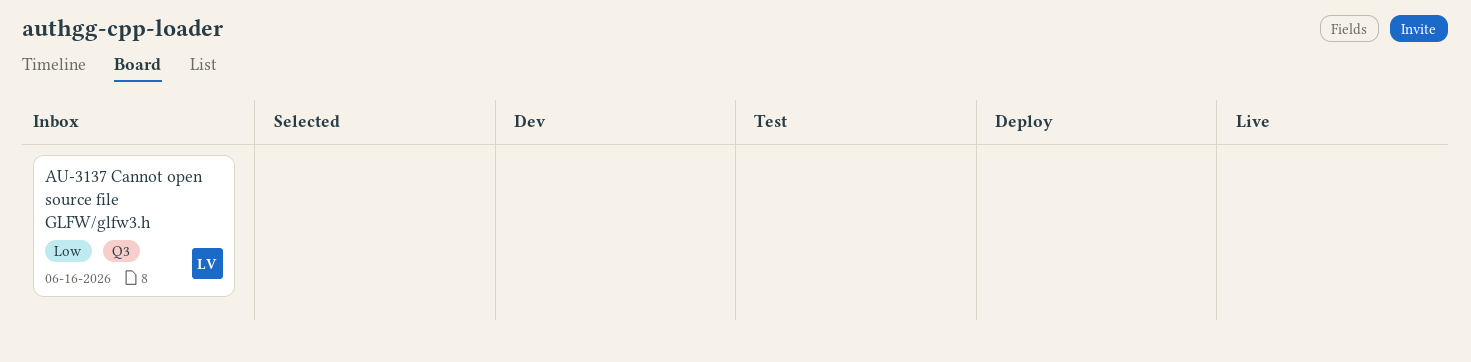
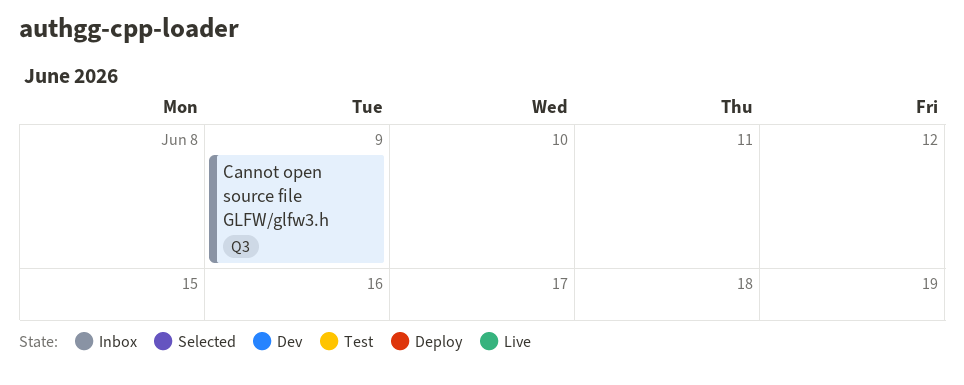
Cannot open source file GLFW/glfw3.h, due: Jun 16 -> Jun 9

